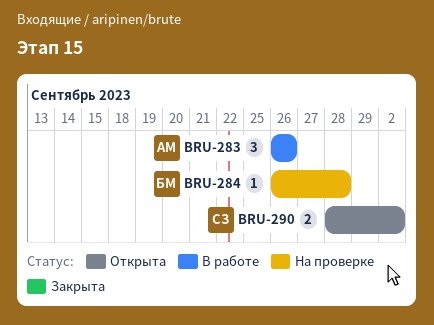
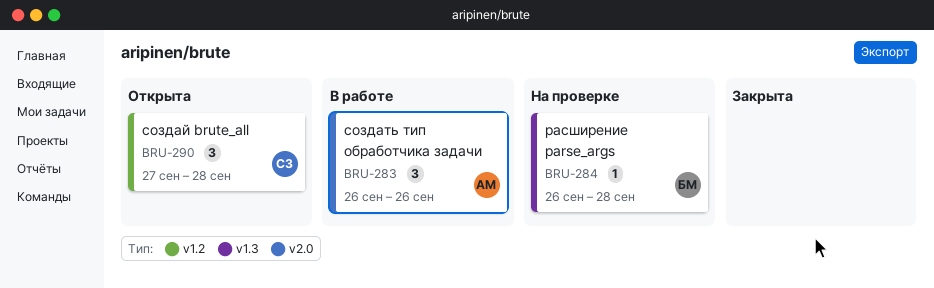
BRU-290, estimate: 2 -> 3
BRU-290, start: Sep 28 -> Sep 27
BRU-290, due: Oct 2 -> Sep 28

